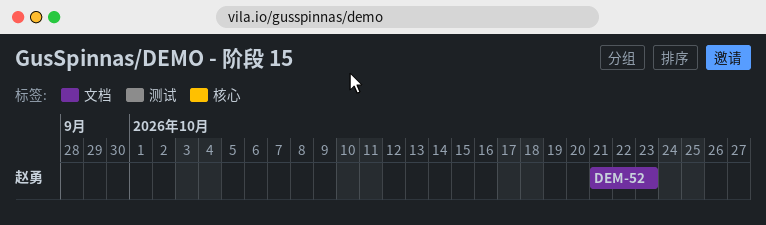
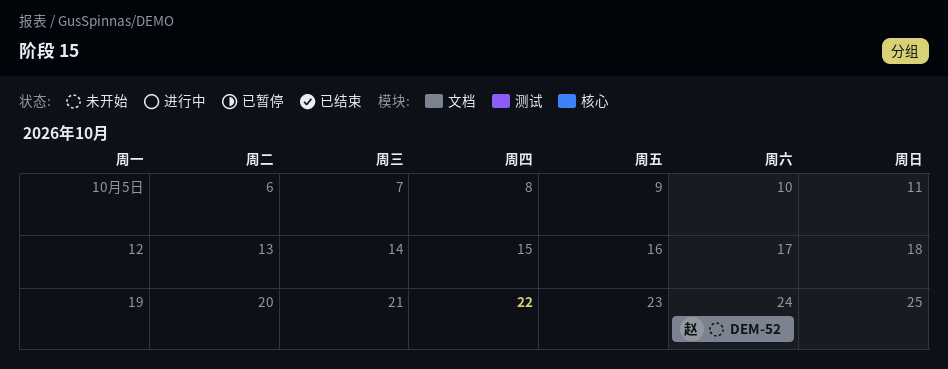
DEM-52, start: Oct 21 -> Oct 24
DEM-52, due: Oct 23 -> Oct 24

